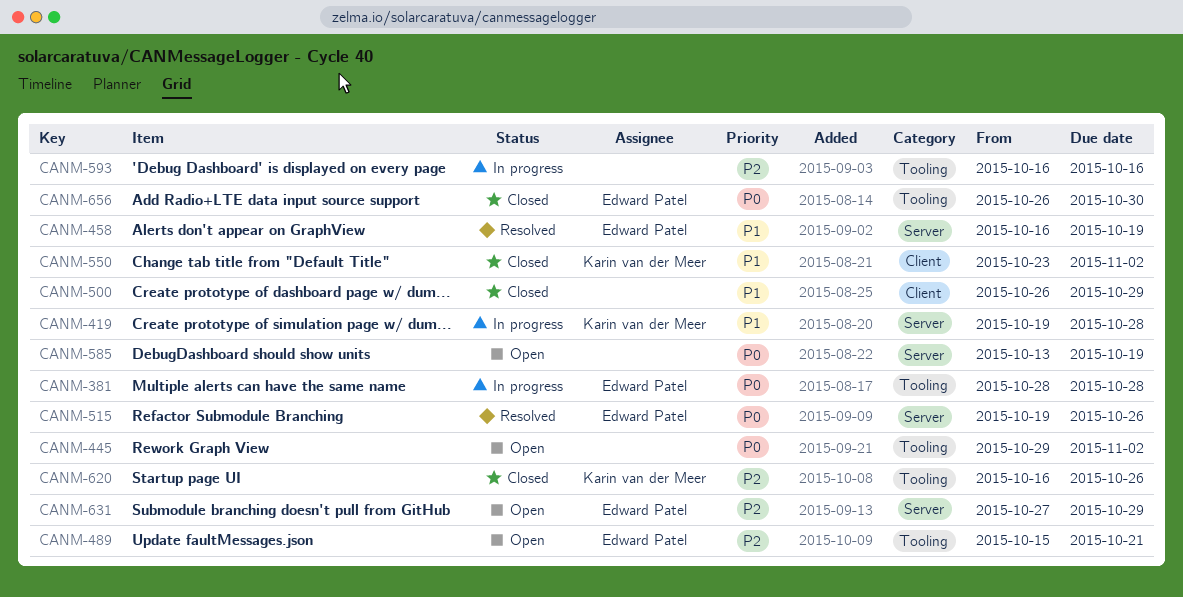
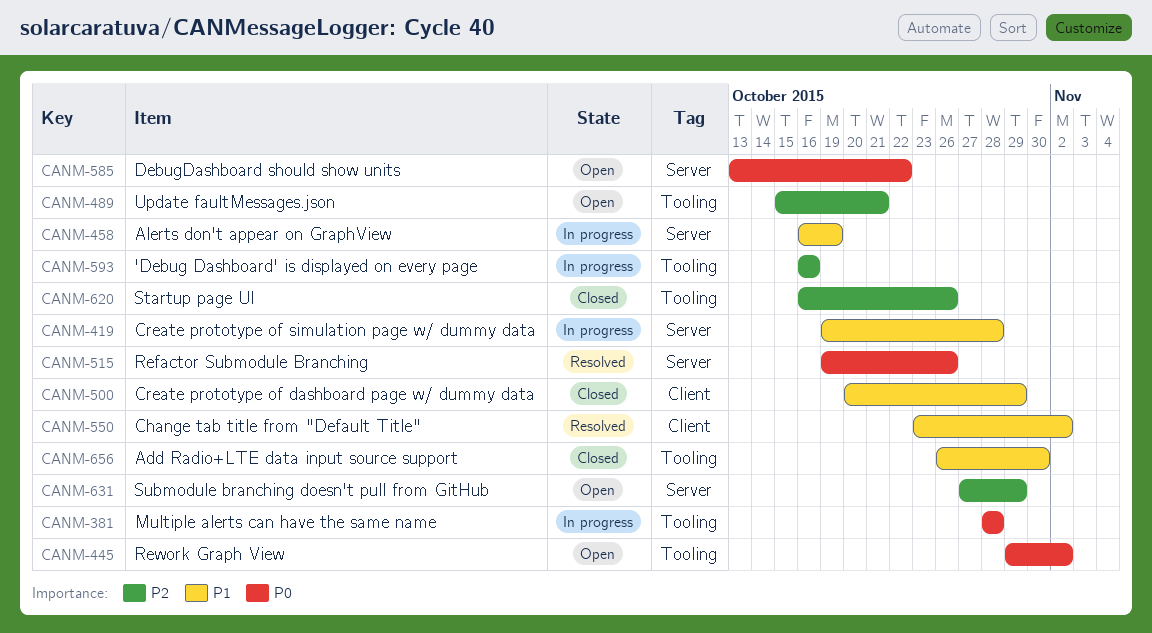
CANM-458, status: Resolved -> In progress
CANM-500, start: Oct 26 -> Oct 20
CANM-550, status: Closed -> Resolved
CANM-585, due: Oct 19 -> Oct 22
CANM-656, priority: P0 -> P1

